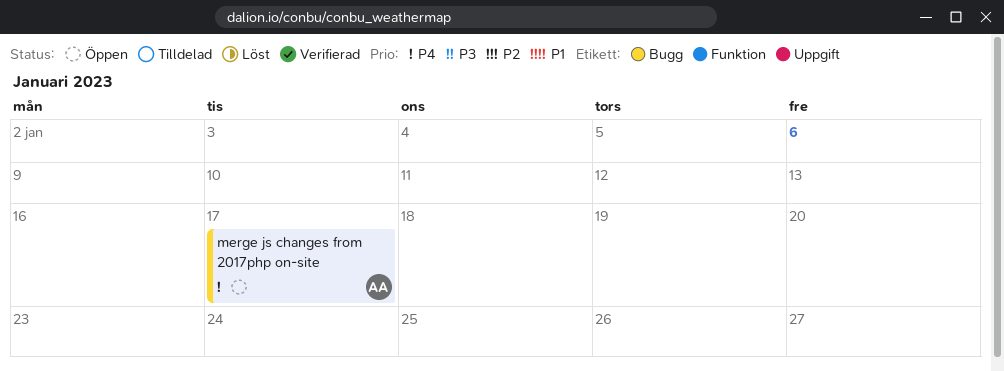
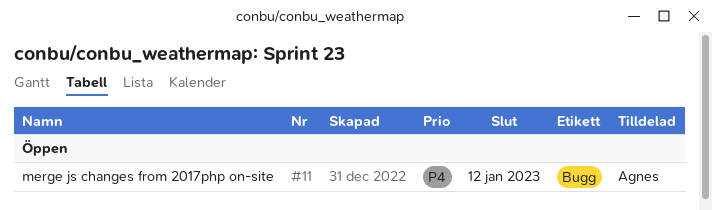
merge js changes from 2017php on-site, due: Jan 17 -> Jan 12

